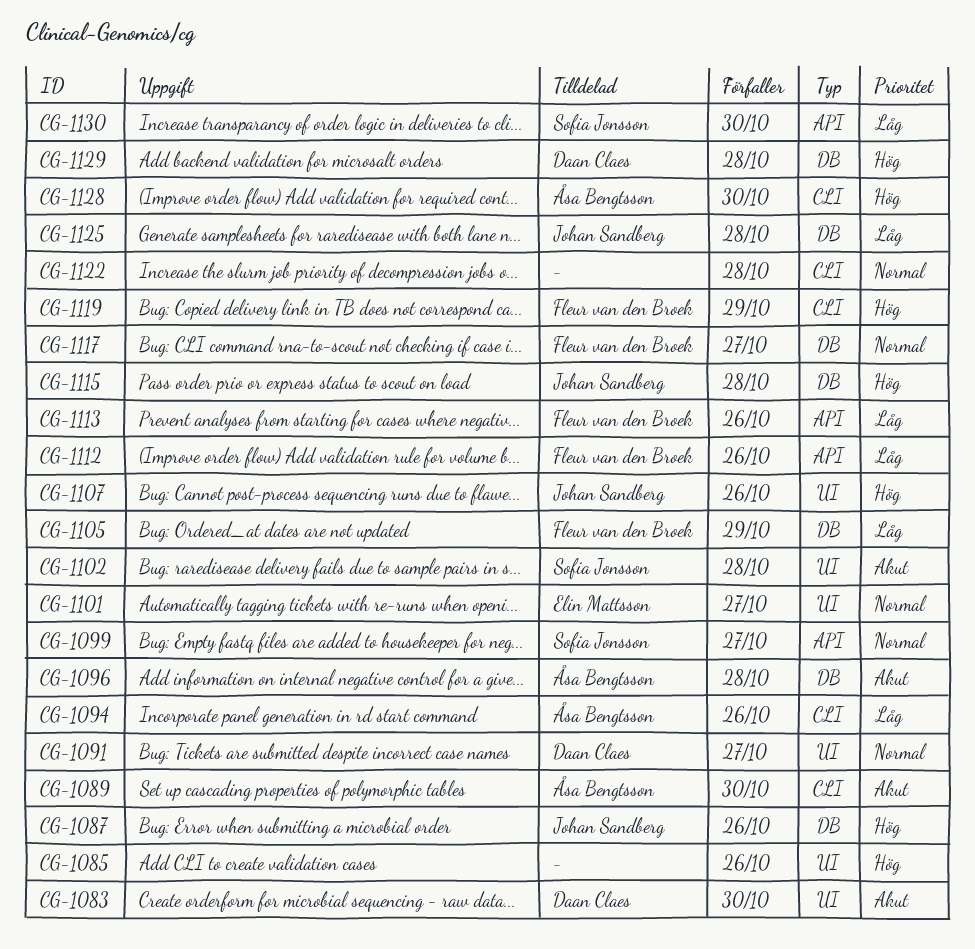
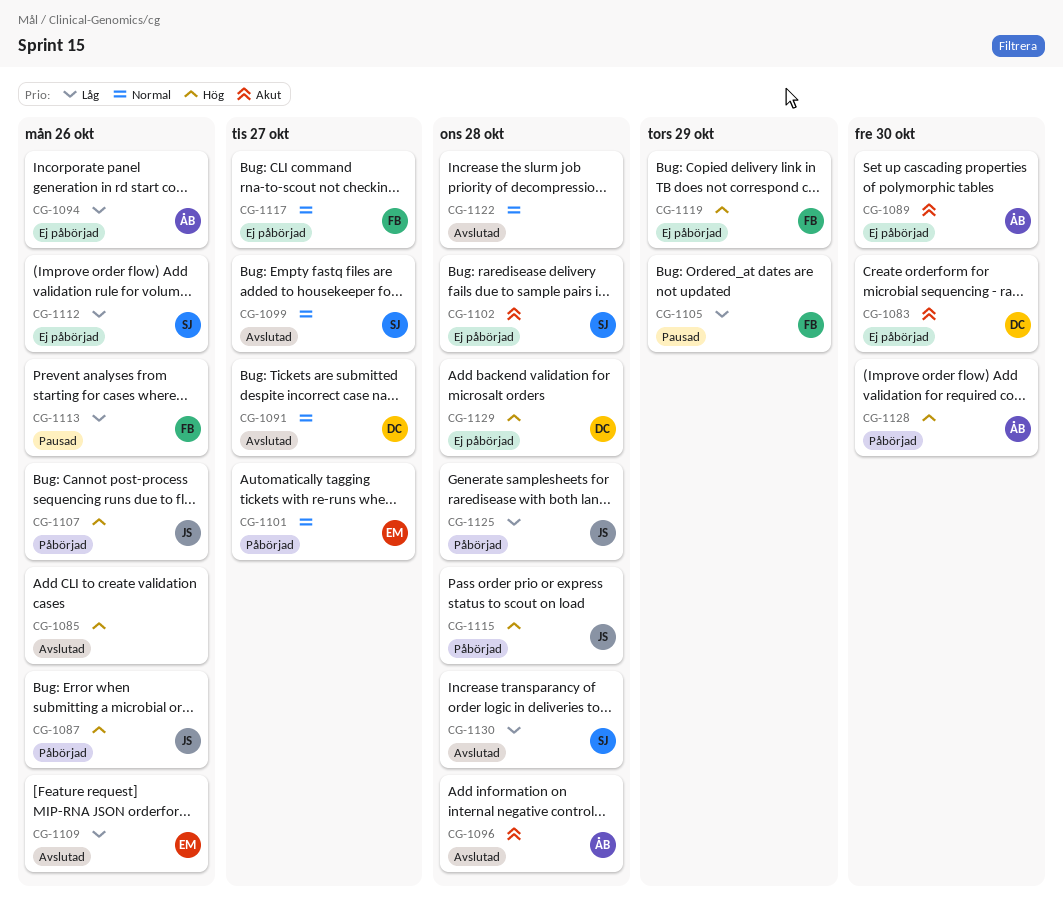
CG-1109: none -> present
CG-1112, owner: Fleur van den Broek -> Sofia Jonsson
CG-1130, due: Oct 30 -> Oct 28

